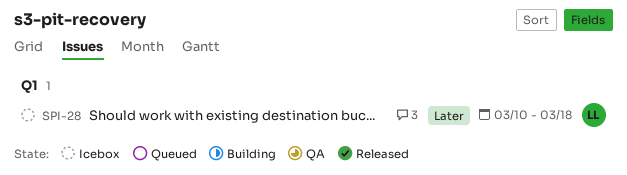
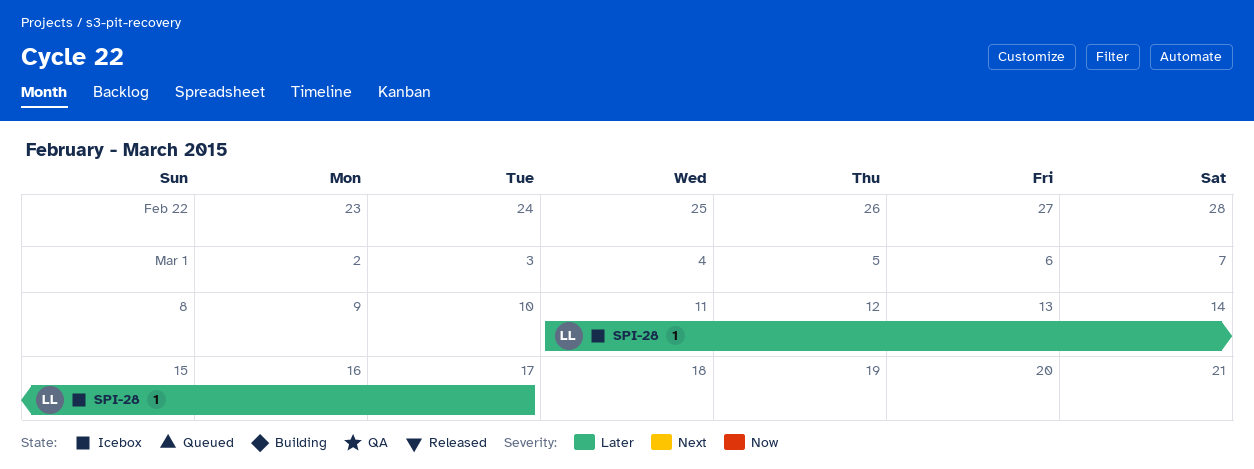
SPI-28, start: Mar 10 -> Mar 11
SPI-28, due: Mar 18 -> Mar 17

